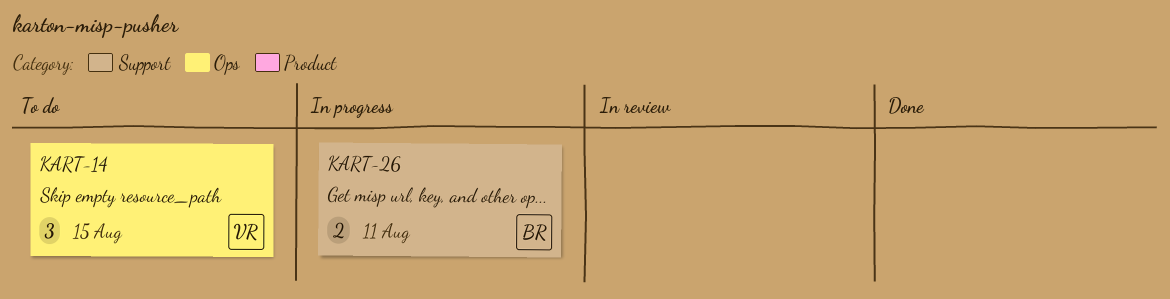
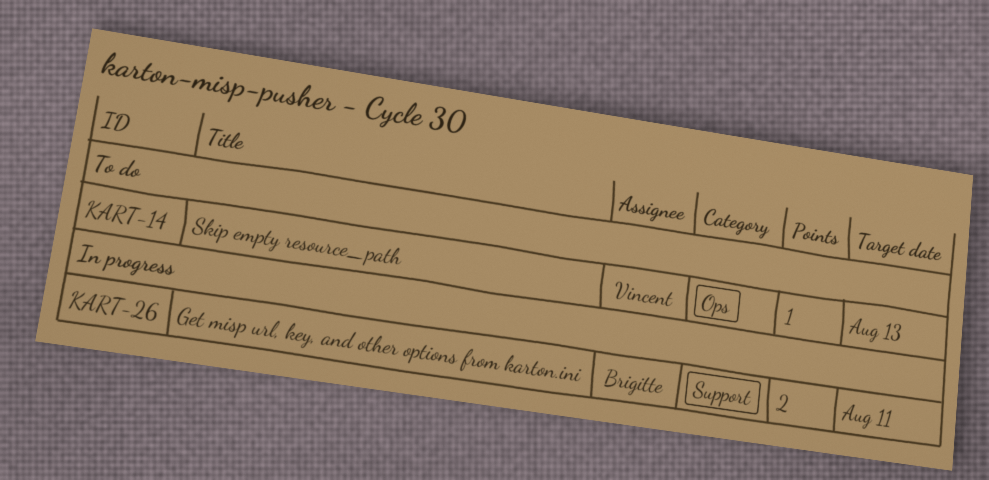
KART-14, estimate: 3 -> 1
KART-14, due: Aug 15 -> Aug 13

